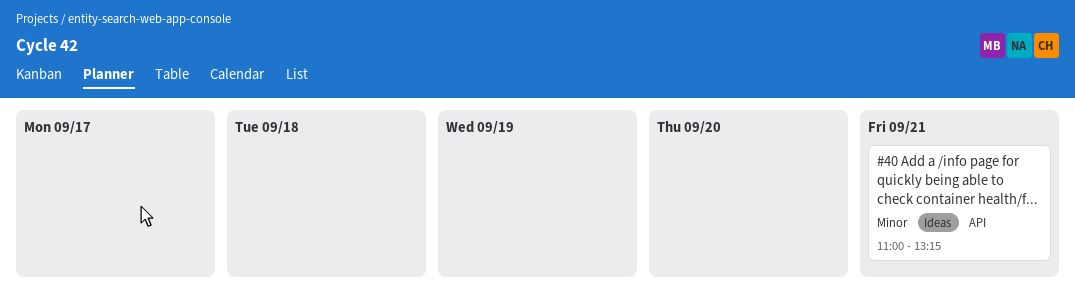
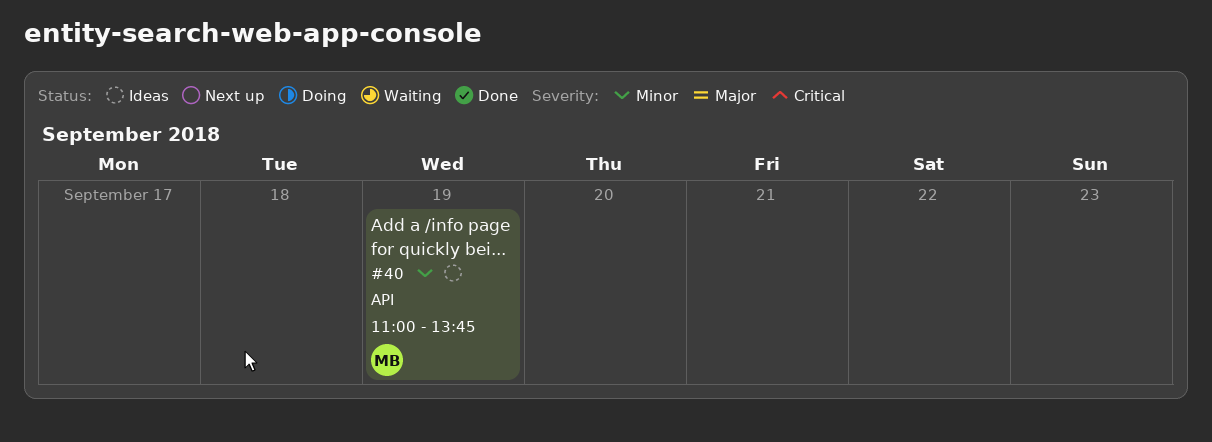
#40, day: Sep 21 -> Sep 19
#40, ends: 13:15 -> 13:45

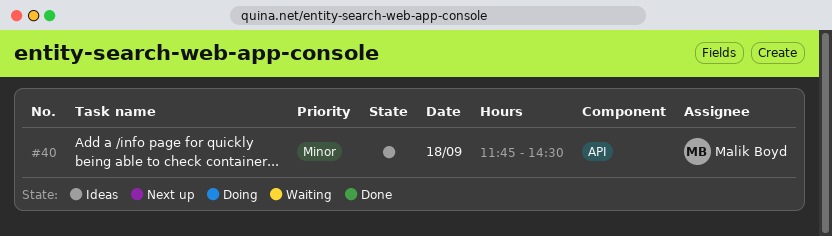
#40, day: Sep 19 -> Sep 18
#40, begins: 11:00 -> 11:45
#40, ends: 13:45 -> 14:30

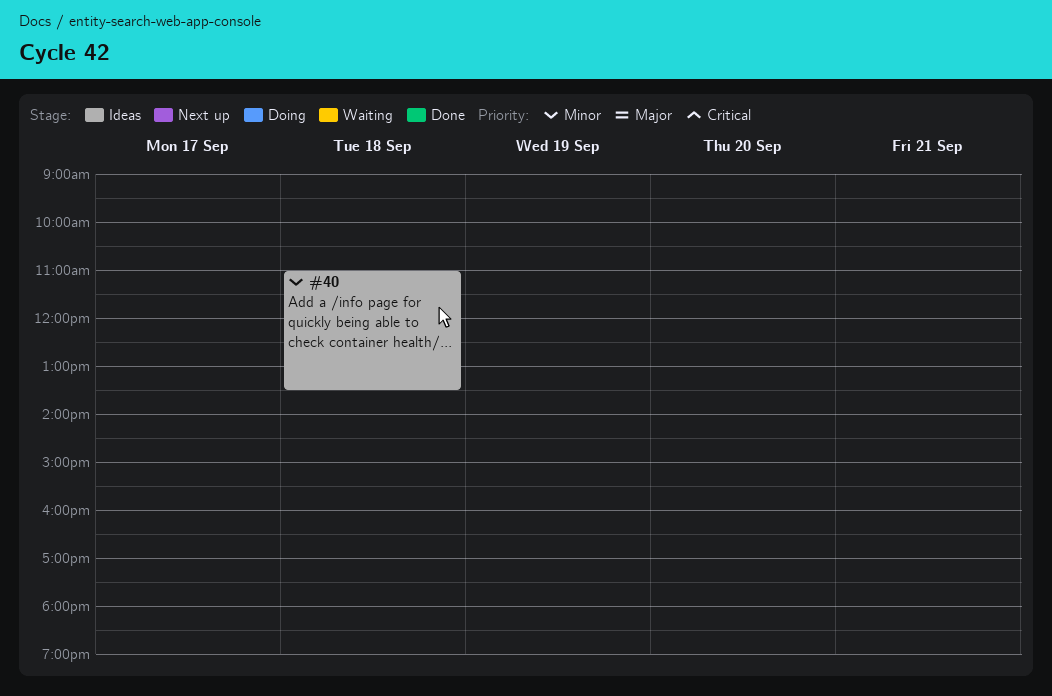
#40, begins: 11:45 -> 11:00
#40, ends: 14:30 -> 13:30

